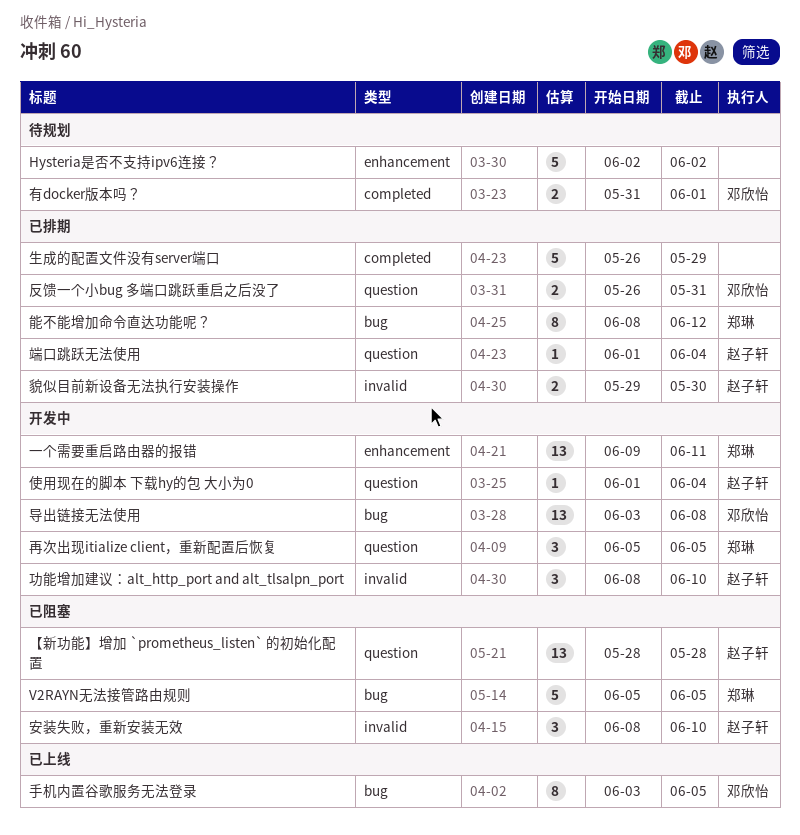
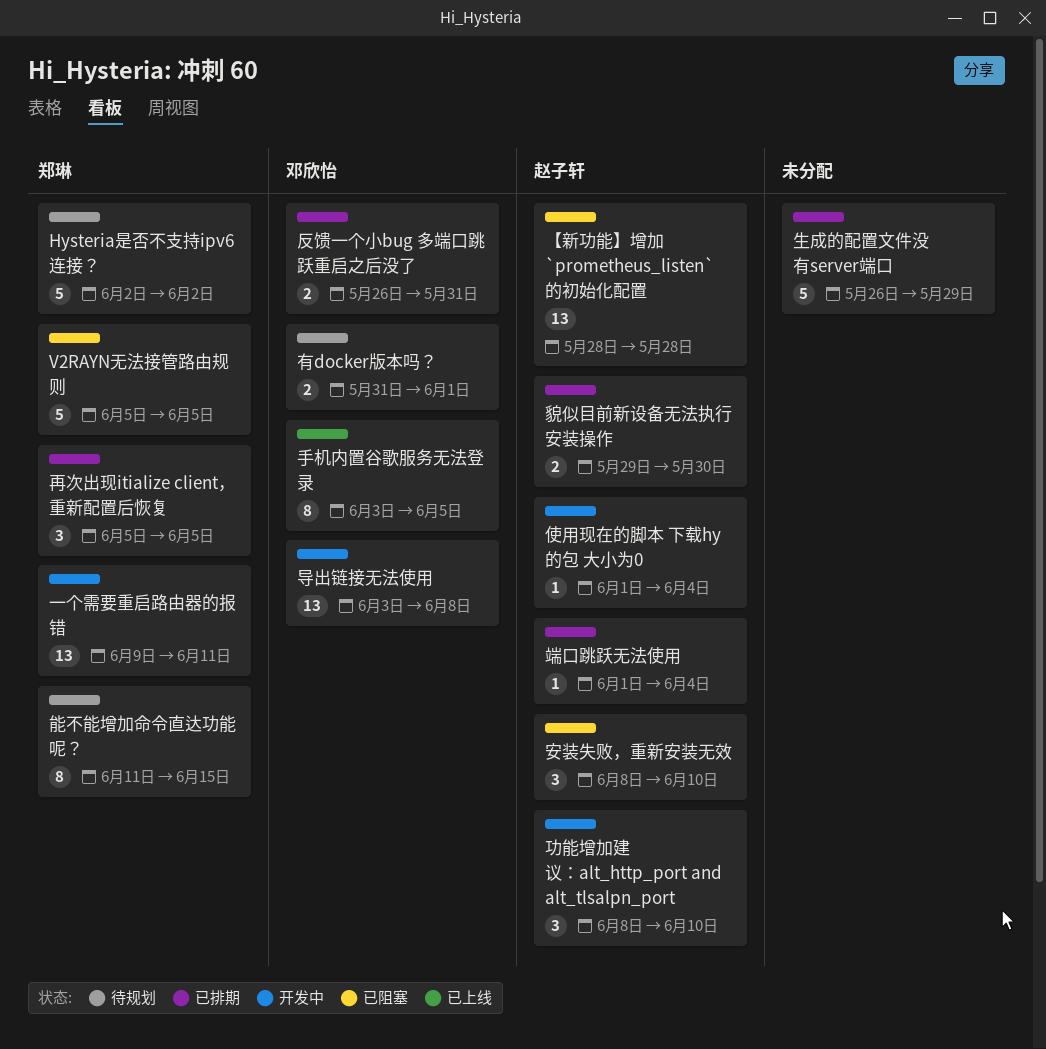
Hysteria是否不支持ipv6连接？, owner: none -> 郑琳
再次出现itialize client，重新配置后恢复, status: 开发中 -> 已排期
能不能增加命令直达功能呢？, status: 已排期 -> 待规划
能不能增加命令直达功能呢？, start: Jun 8 -> Jun 11
能不能增加命令直达功能呢？, due: Jun 12 -> Jun 15

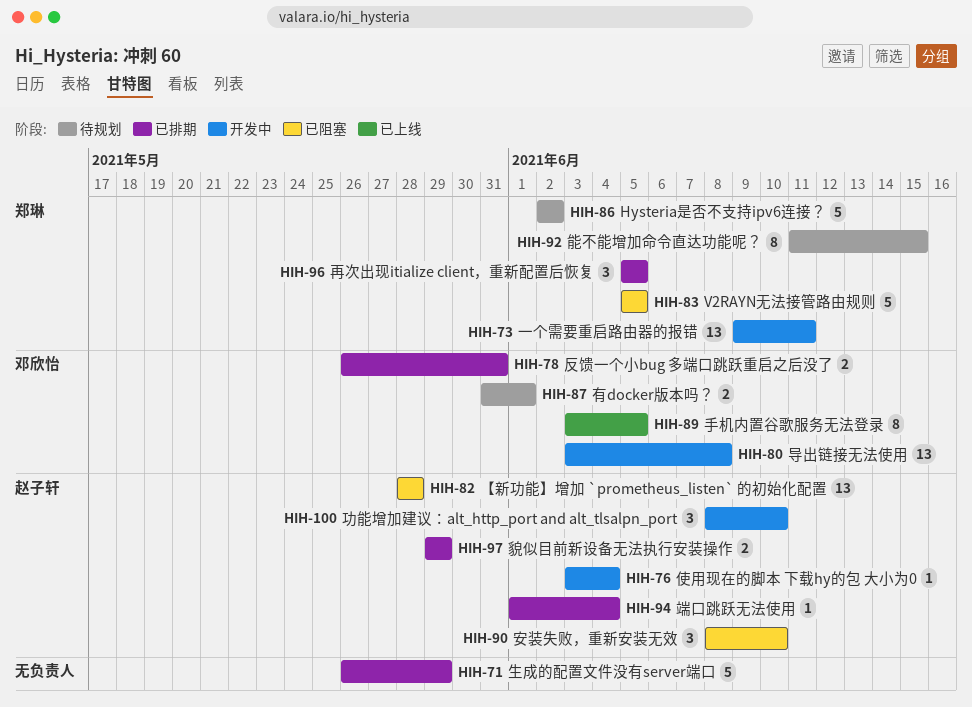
使用现在的脚本 下载hy的包 大小为0, start: Jun 1 -> Jun 3
貌似目前新设备无法执行安装操作, due: May 30 -> May 29

